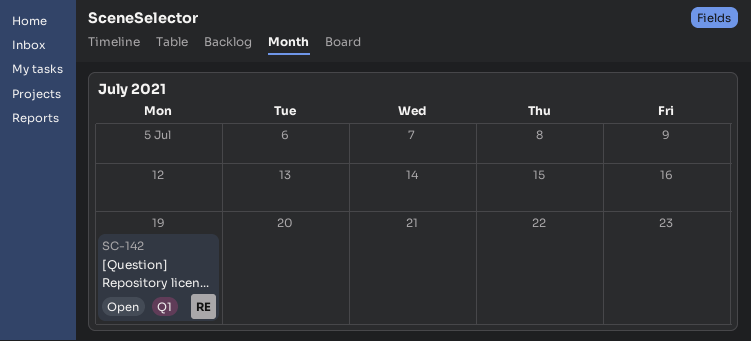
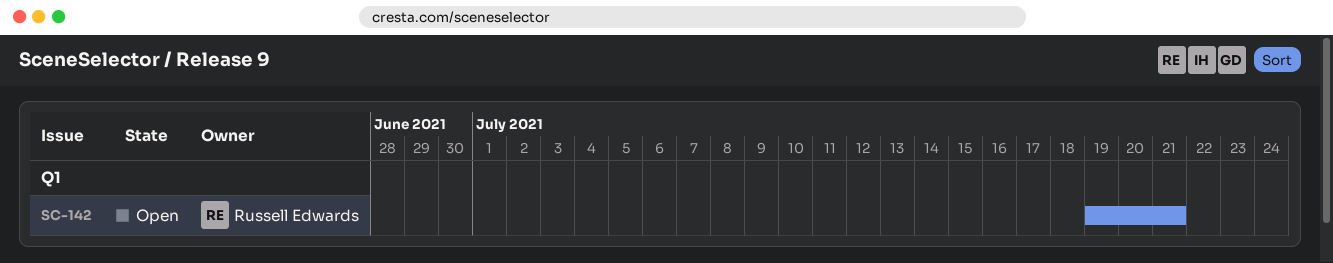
SC-142, due: Jul 19 -> Jul 21

